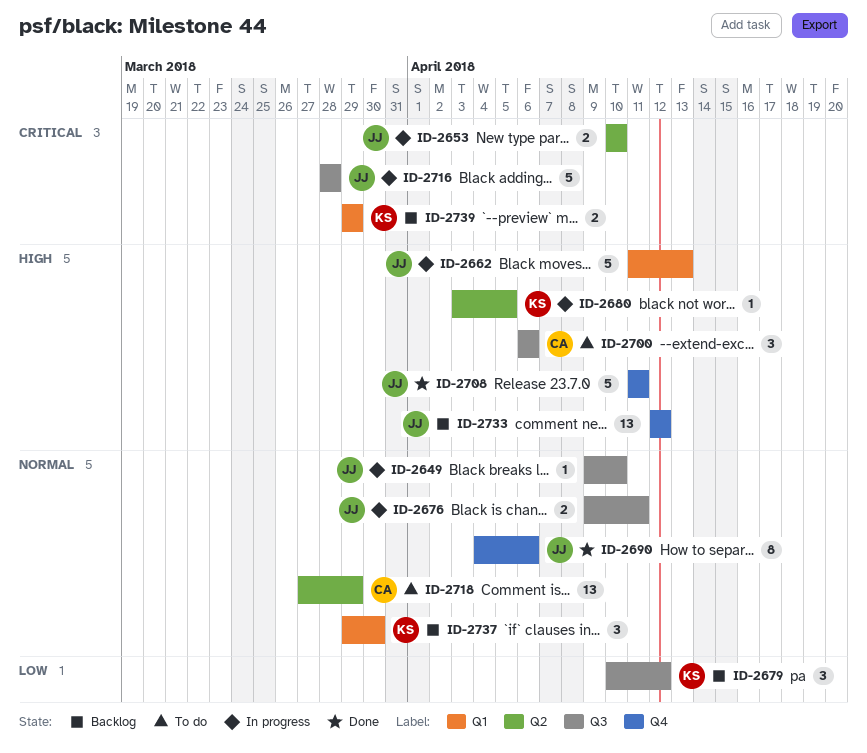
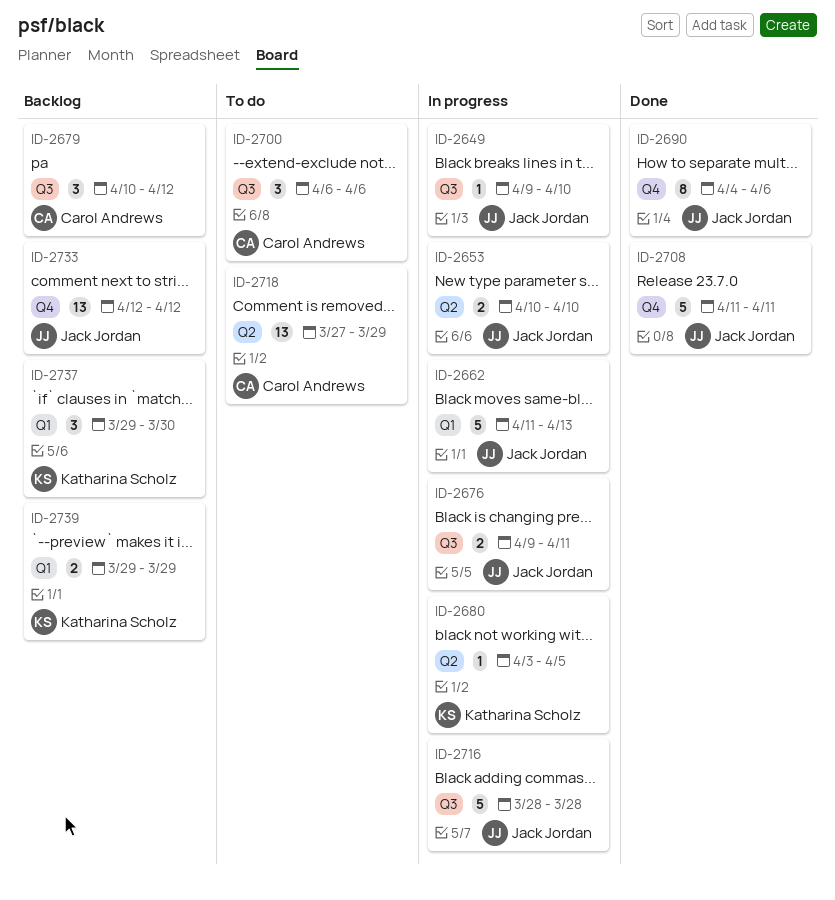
ID-2679, owner: Katharina Scholz -> Carol Andrews

